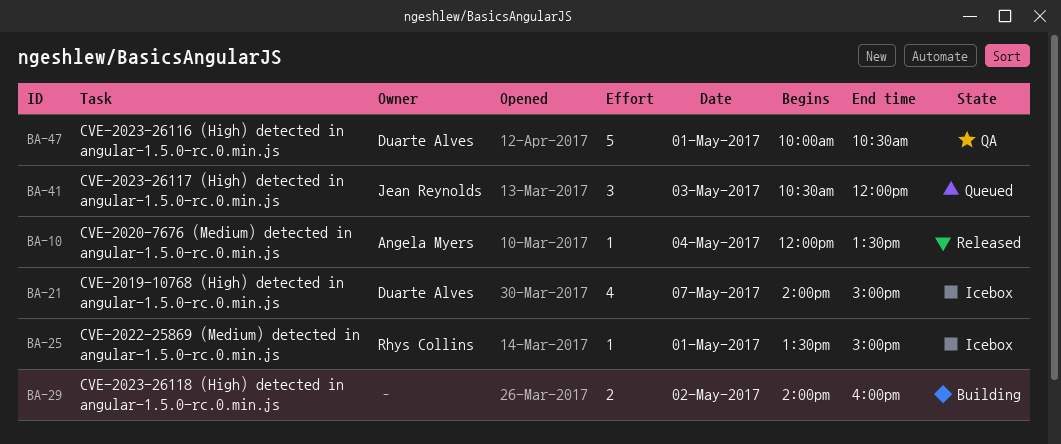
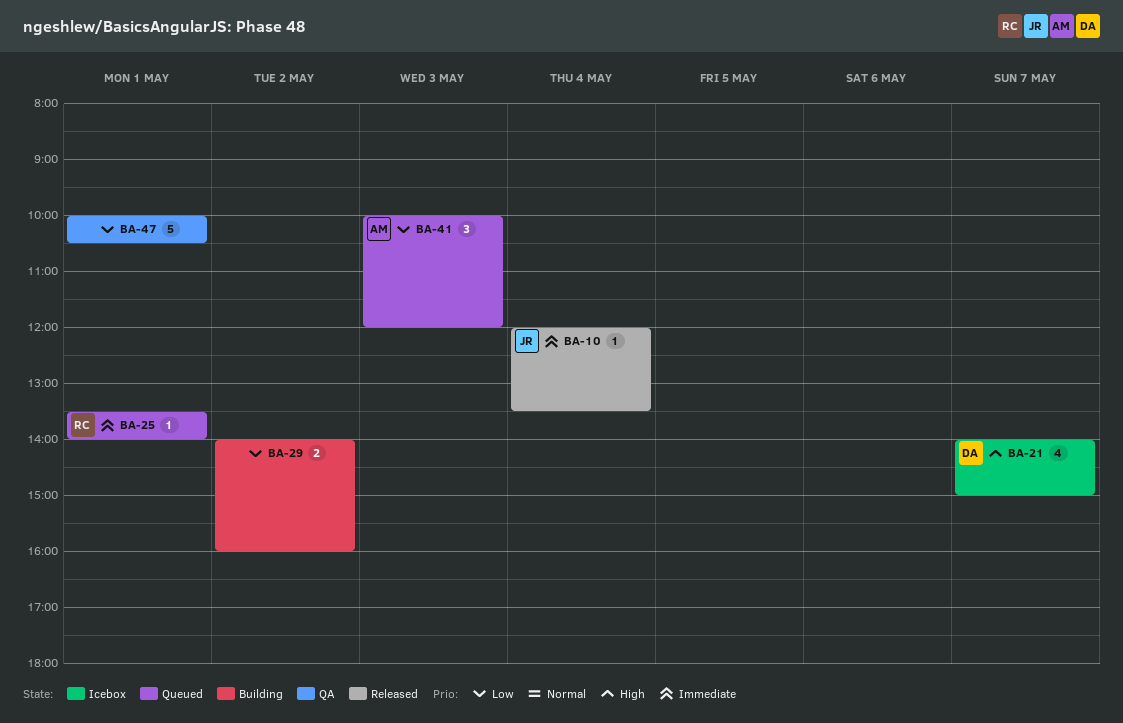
BA-10, owner: Angela Myers -> Jean Reynolds
BA-25, status: Icebox -> Queued
BA-25, ends: 15:00 -> 14:00
BA-41, owner: Jean Reynolds -> Angela Myers
BA-41, begins: 10:30 -> 10:00
BA-47, owner: Duarte Alves -> none

